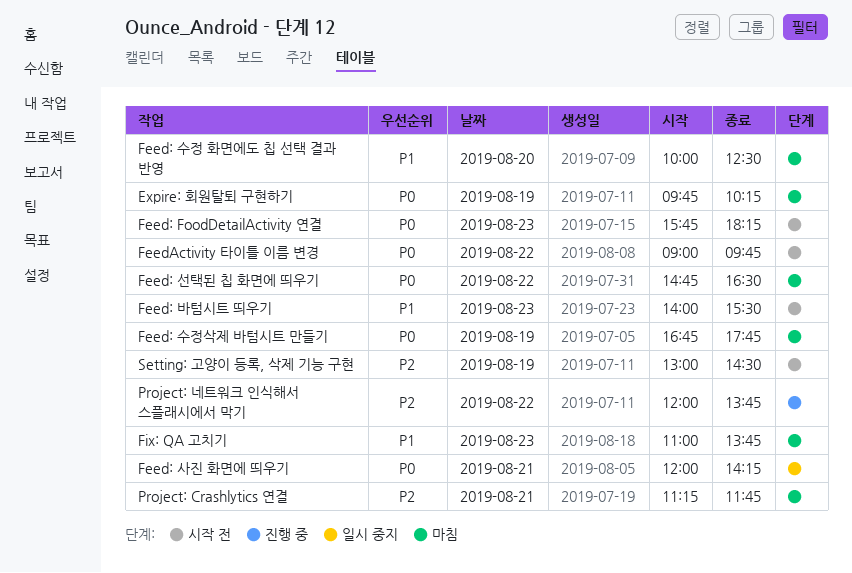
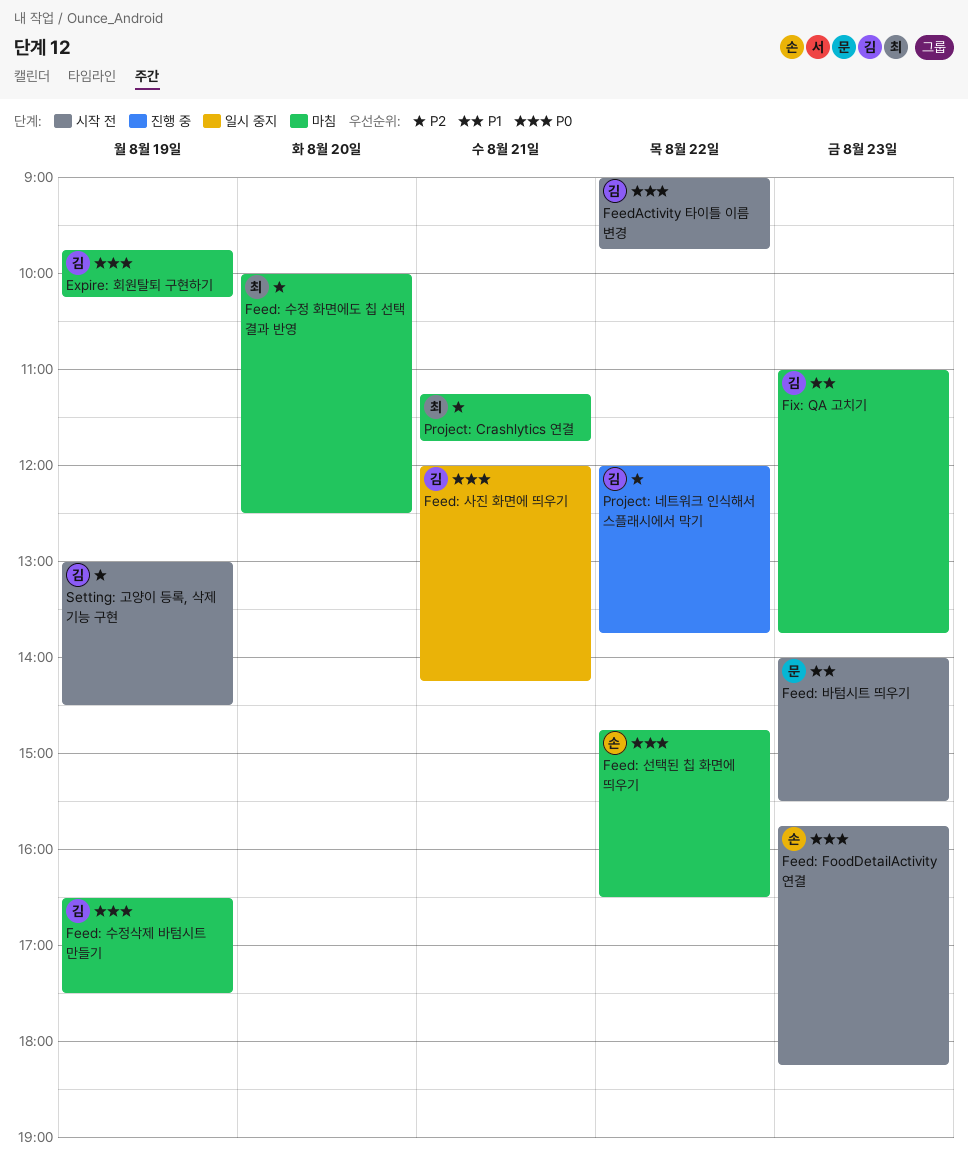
Feed: 수정 화면에도 칩 선택 결과 반영, priority: P1 -> P2
Feed: 수정삭제 바텀시트 만들기, begins: 16:45 -> 16:30
Feed: 수정삭제 바텀시트 만들기, ends: 17:45 -> 17:30

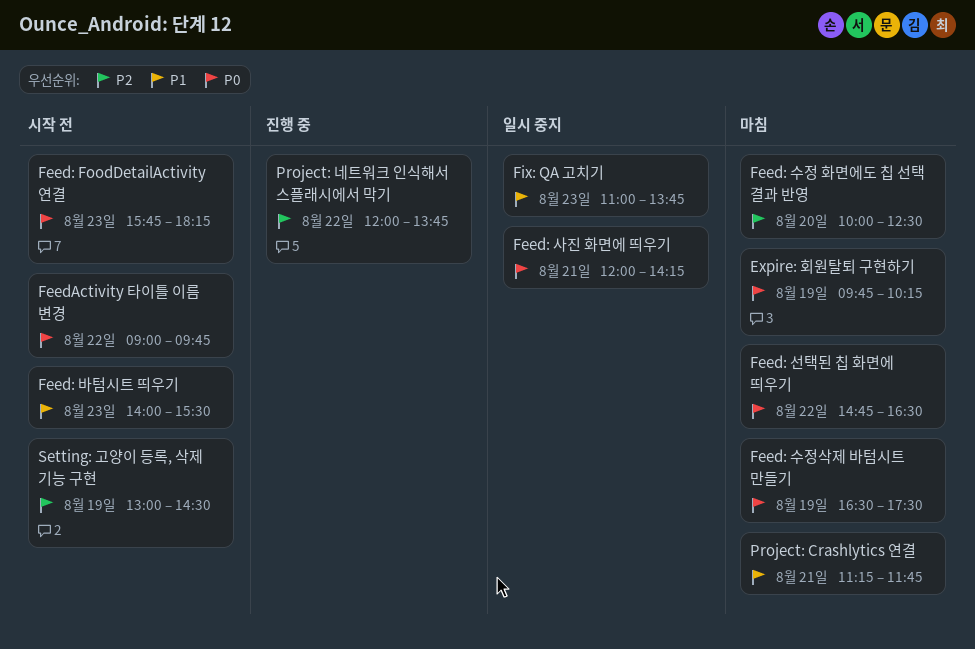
Fix: QA 고치기, status: 마침 -> 일시 중지
Project: Crashlytics 연결, priority: P2 -> P1

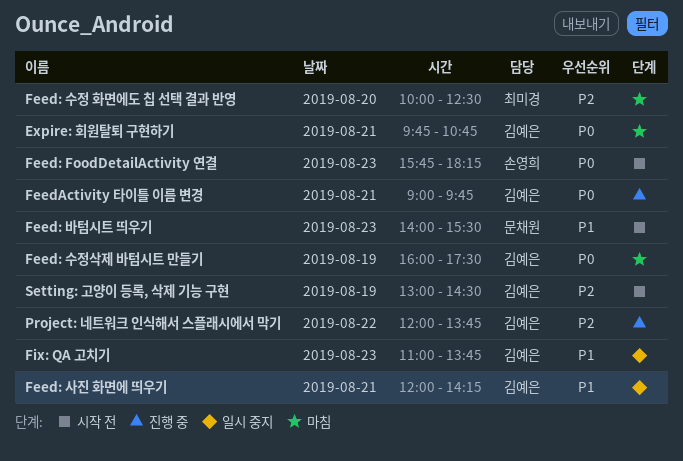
Expire: 회원탈퇴 구현하기, day: Aug 19 -> Aug 21
Expire: 회원탈퇴 구현하기, ends: 10:15 -> 10:45
Feed: 사진 화면에 띄우기, priority: P0 -> P1
Feed: 선택된 칩 화면에 띄우기: present -> none
Feed: 수정삭제 바텀시트 만들기, begins: 16:30 -> 16:00
FeedActivity 타이틀 이름 변경, status: 시작 전 -> 진행 중
FeedActivity 타이틀 이름 변경, day: Aug 22 -> Aug 21
Project: Crashlytics 연결: present -> none

